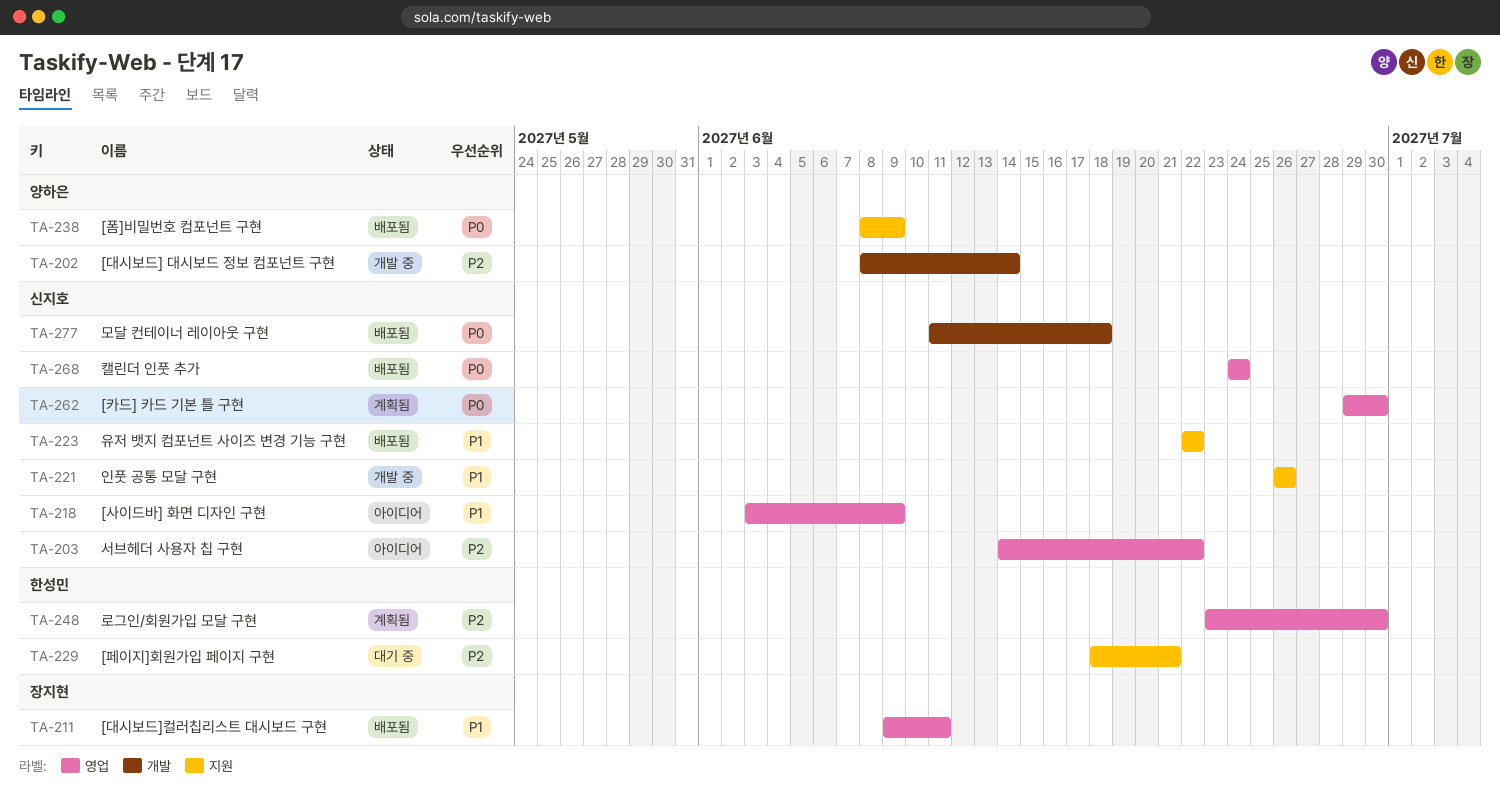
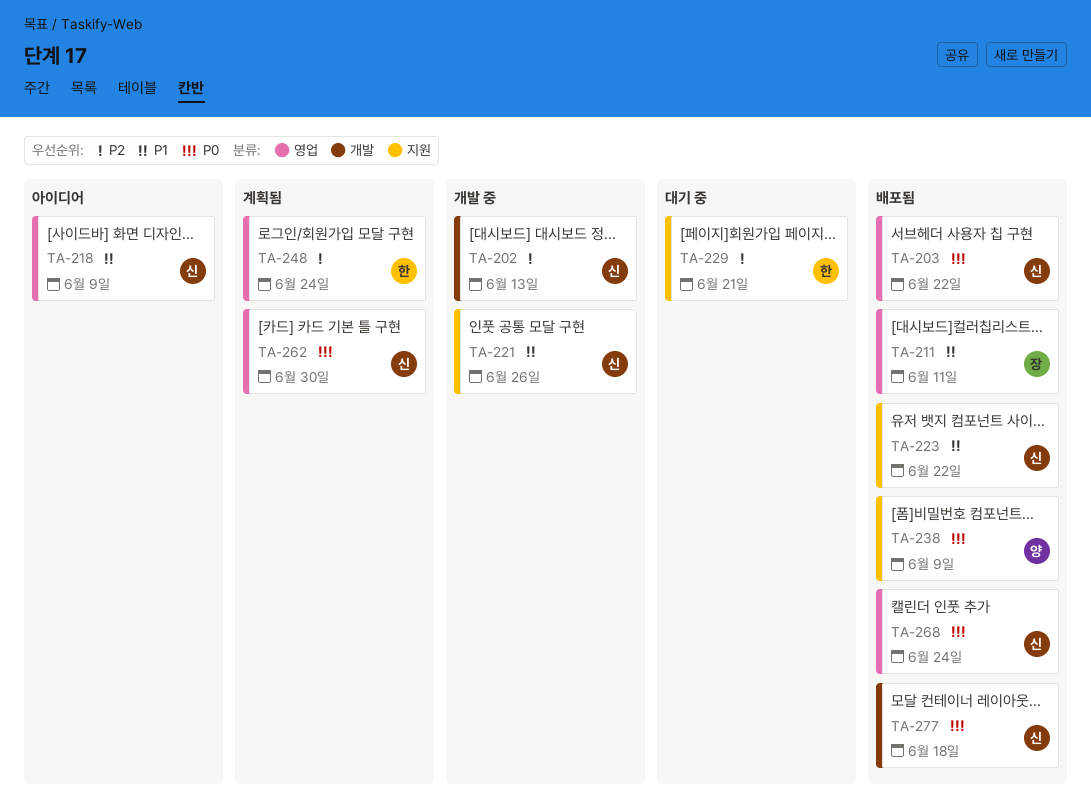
TA-202, owner: 양하은 -> 신지호
TA-202, due: Jun 14 -> Jun 13
TA-203, status: 아이디어 -> 배포됨
TA-203, priority: P2 -> P0
TA-248, due: Jun 30 -> Jun 24

